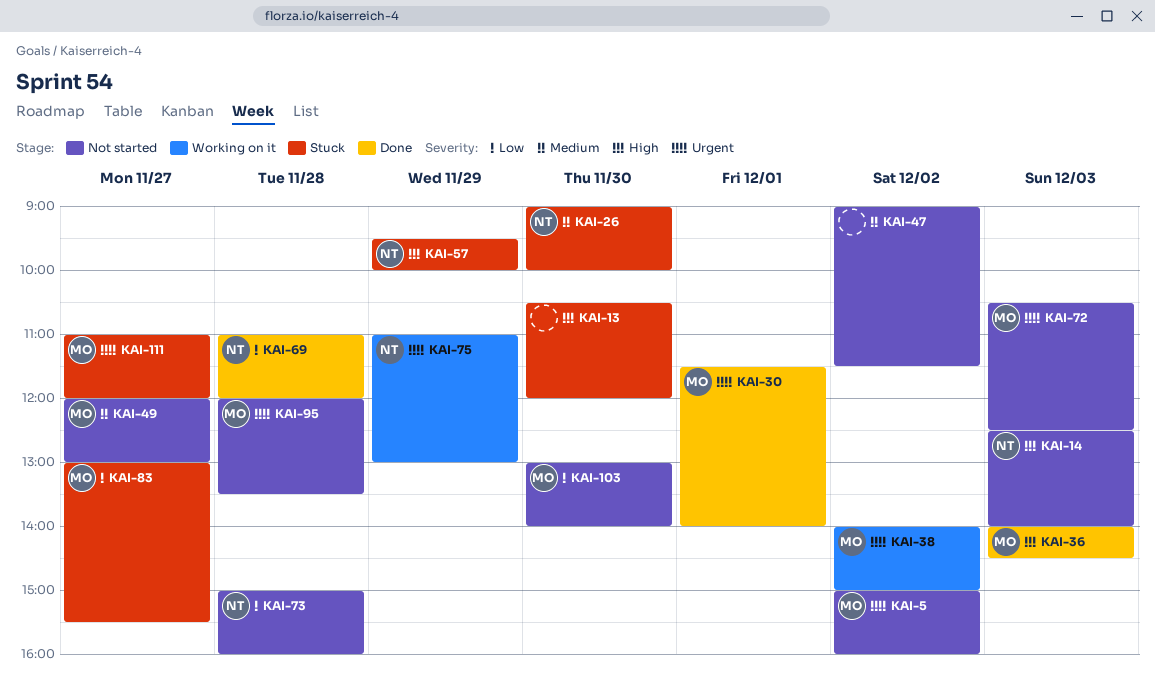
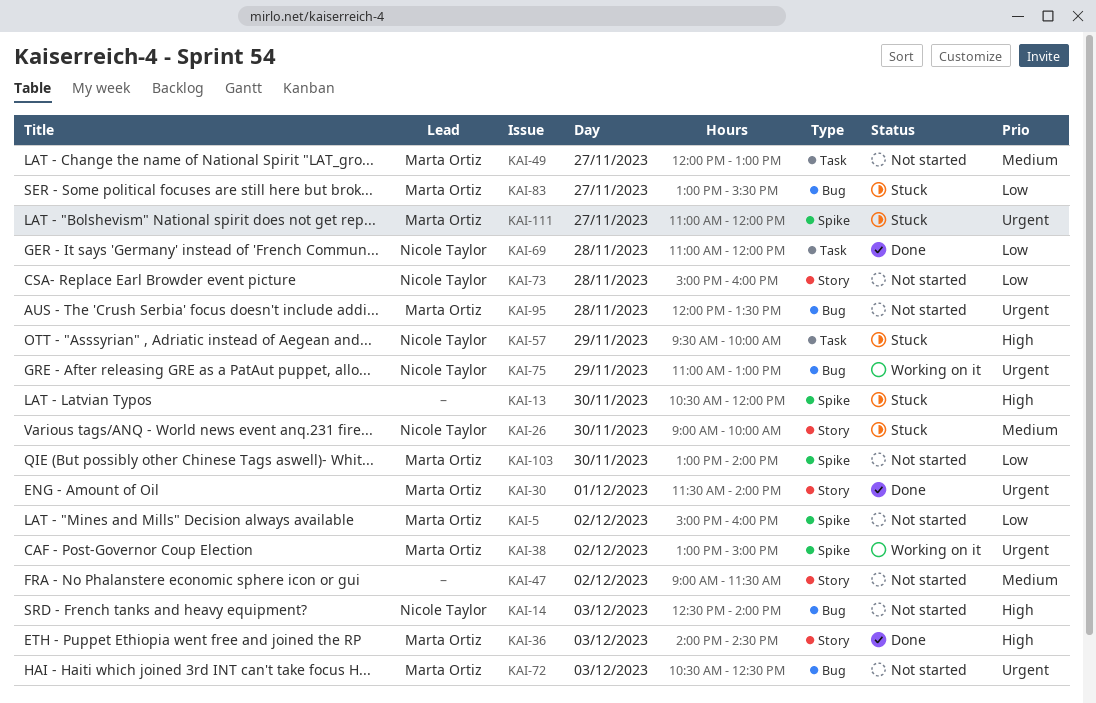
KAI-5, priority: Urgent -> Low
KAI-38, begins: 14:00 -> 13:00

